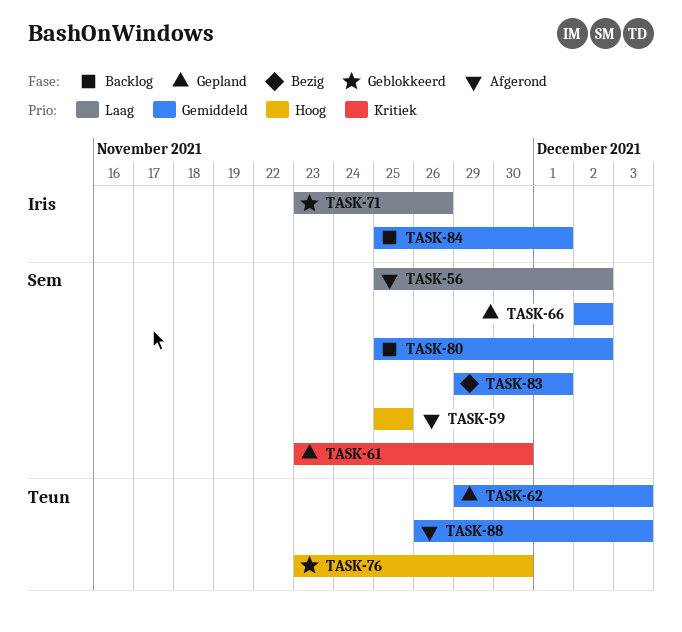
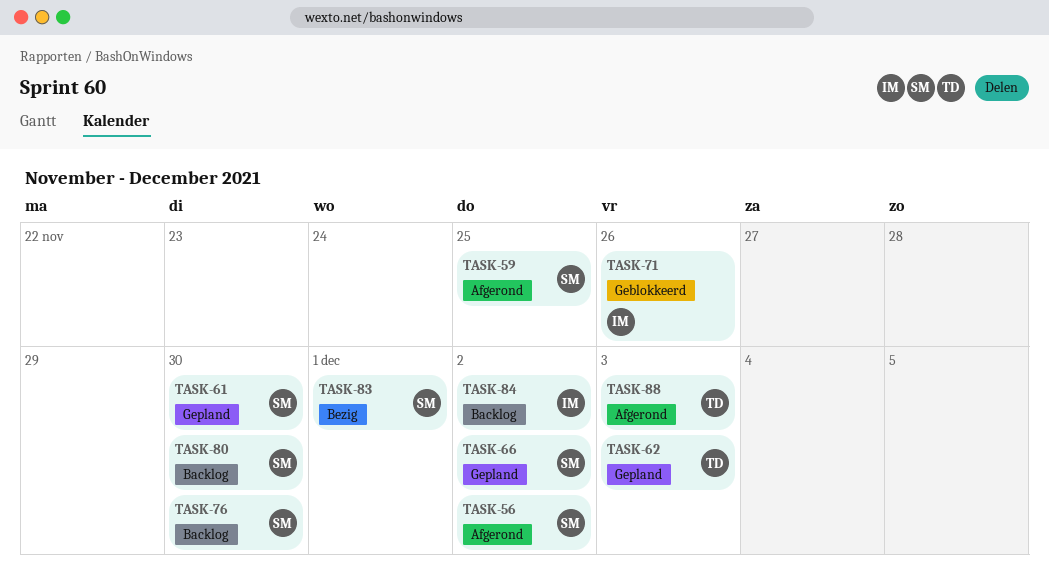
TASK-76, status: Geblokkeerd -> Backlog
TASK-76, owner: Teun -> Sem
TASK-80, due: Dec 2 -> Nov 30
TASK-84, due: Dec 1 -> Dec 2

